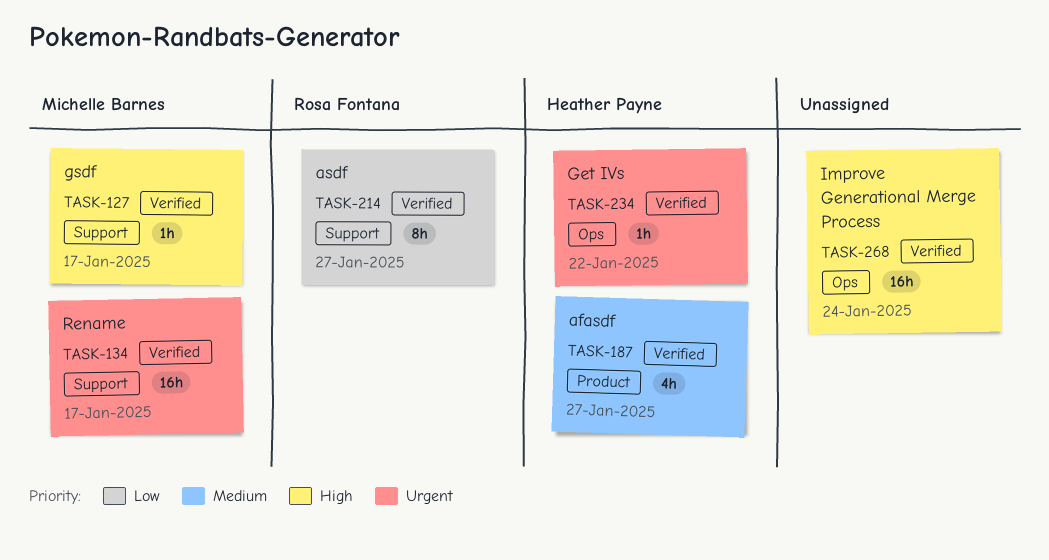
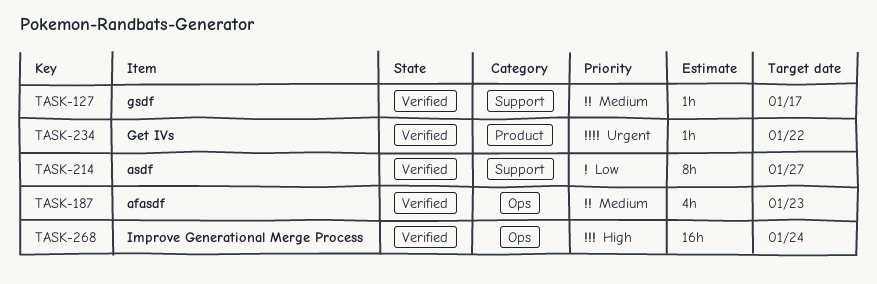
TASK-127, priority: High -> Medium
TASK-134: present -> none
TASK-187, label: Product -> Ops
TASK-187, due: Jan 27 -> Jan 23
TASK-234, label: Ops -> Product

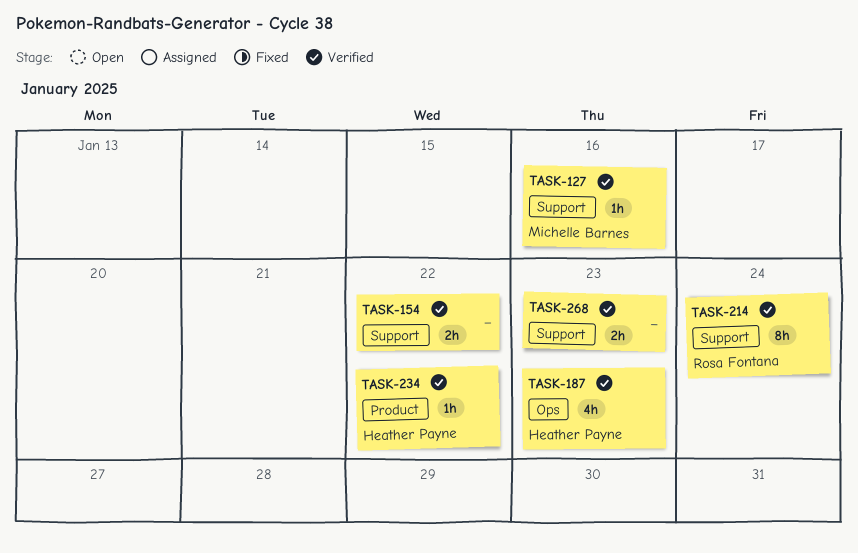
TASK-127, due: Jan 17 -> Jan 16
TASK-154: none -> present
TASK-214, due: Jan 27 -> Jan 24
TASK-268, label: Ops -> Support
TASK-268, estimate: 16h -> 2h
TASK-268, due: Jan 24 -> Jan 23

